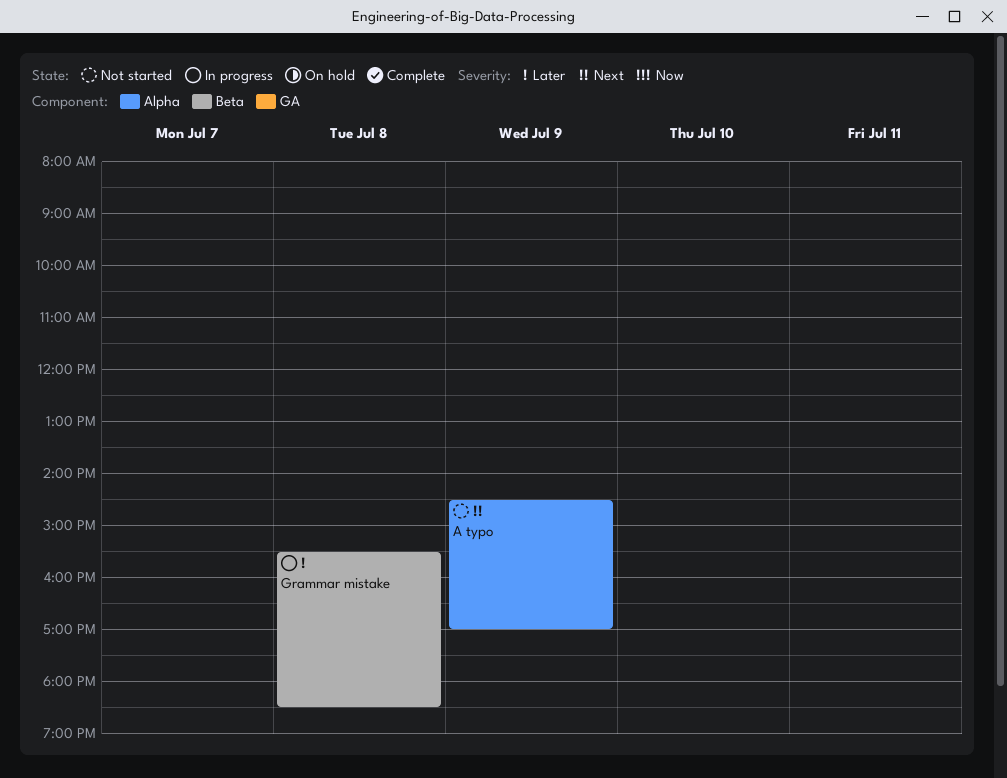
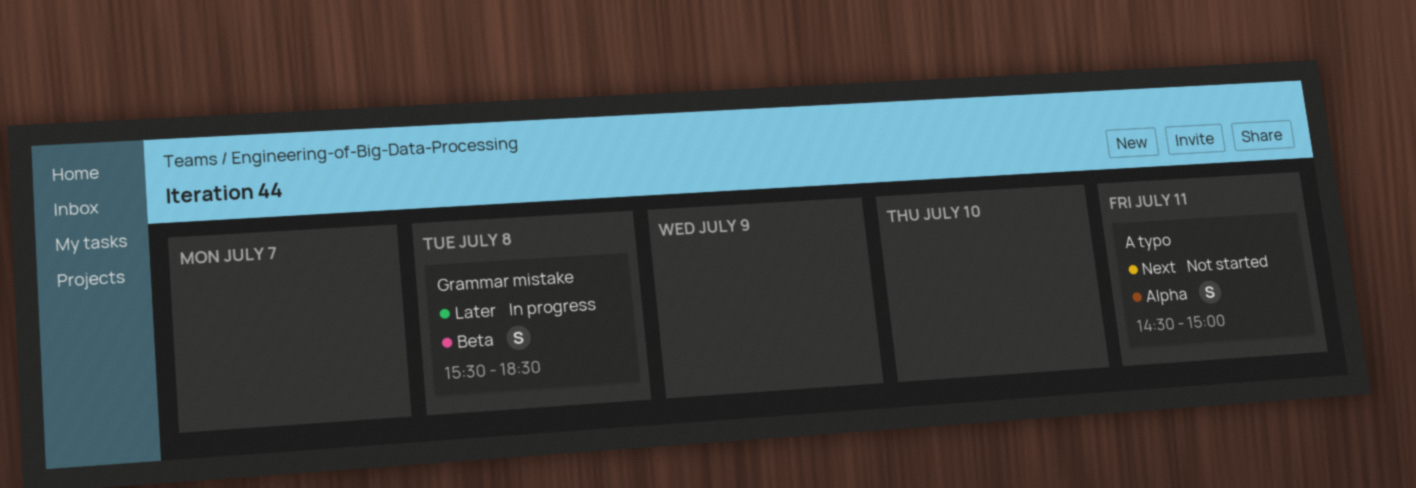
A typo, day: Jul 9 -> Jul 11
A typo, ends: 17:00 -> 15:00

